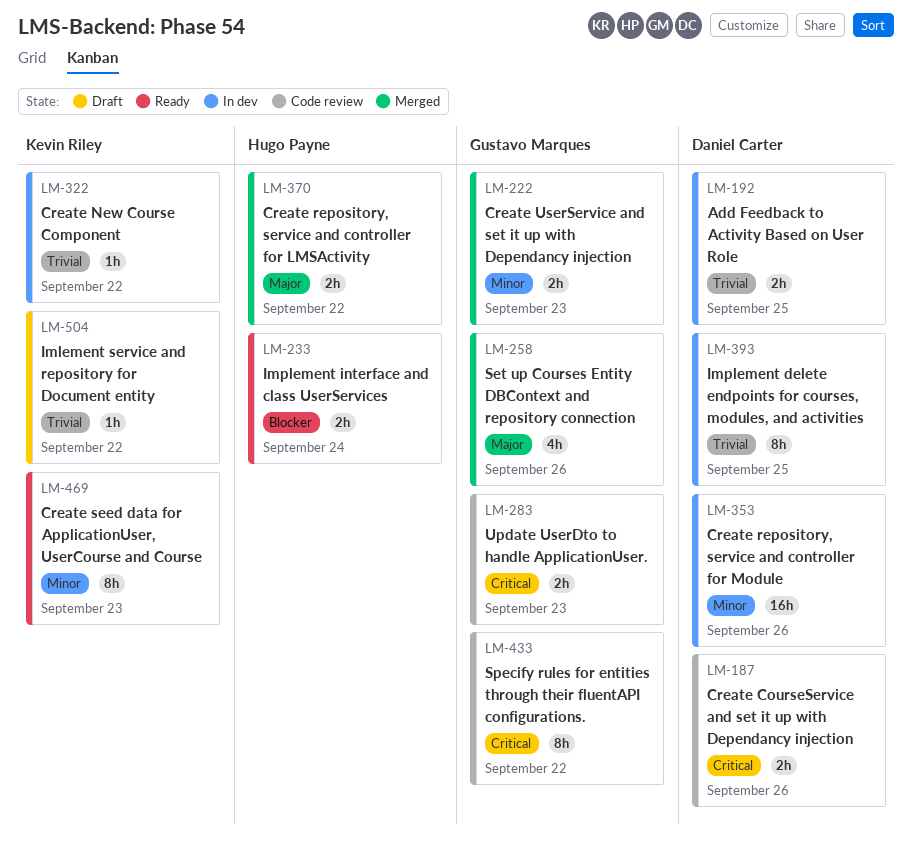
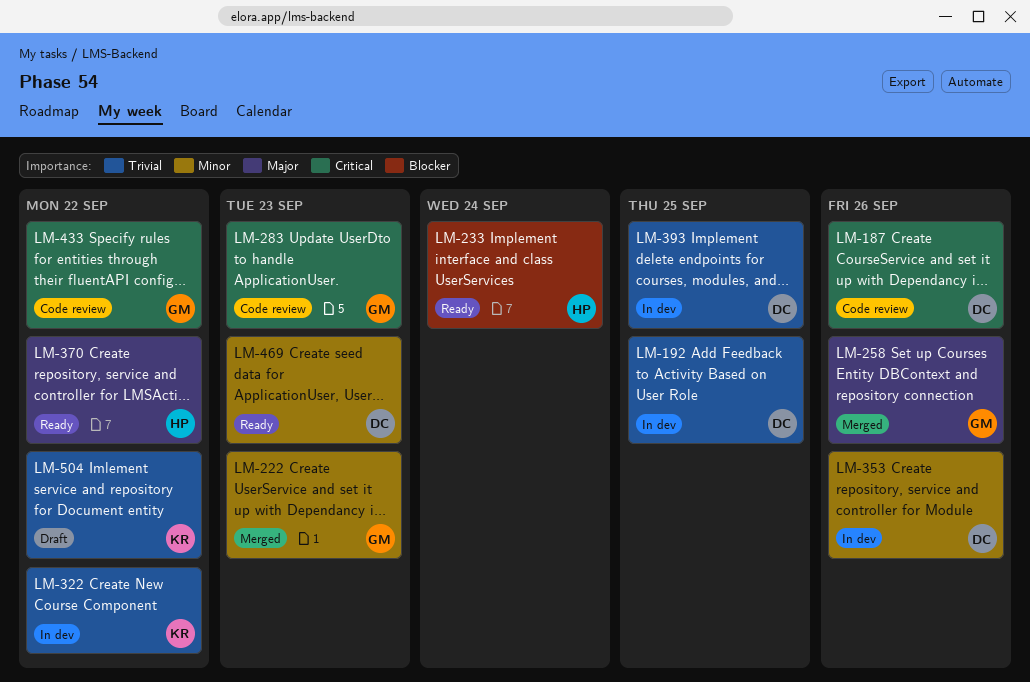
LM-370, status: Merged -> Ready
LM-469, owner: Kevin Riley -> Daniel Carter

